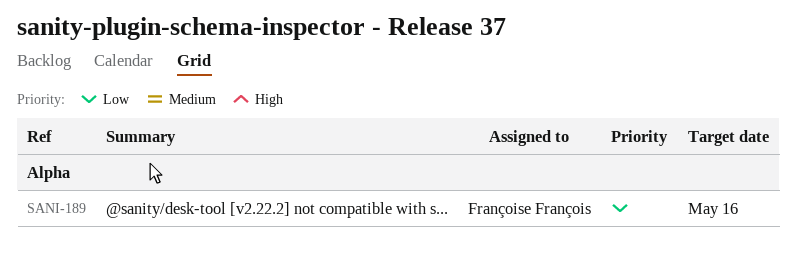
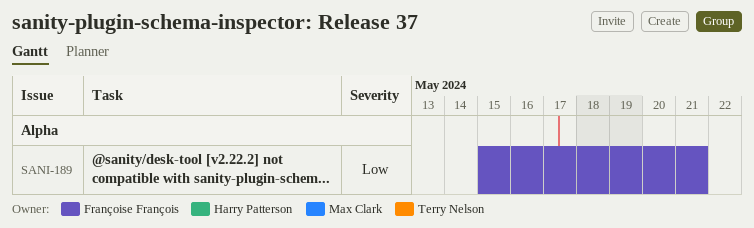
SANI-189, due: May 16 -> May 21

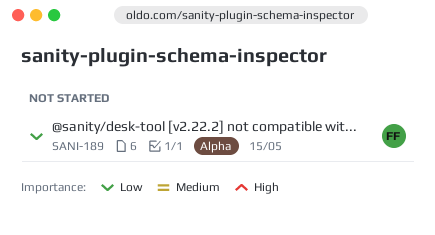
SANI-189, due: May 21 -> May 15

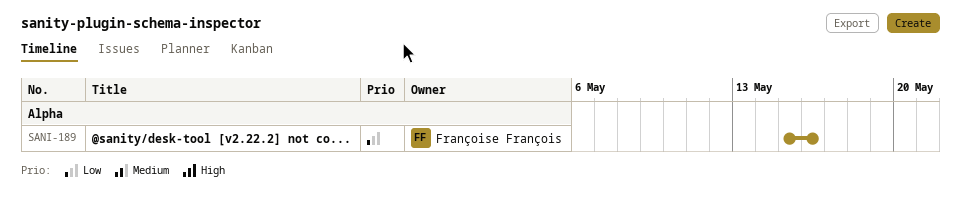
SANI-189, due: May 15 -> May 16

